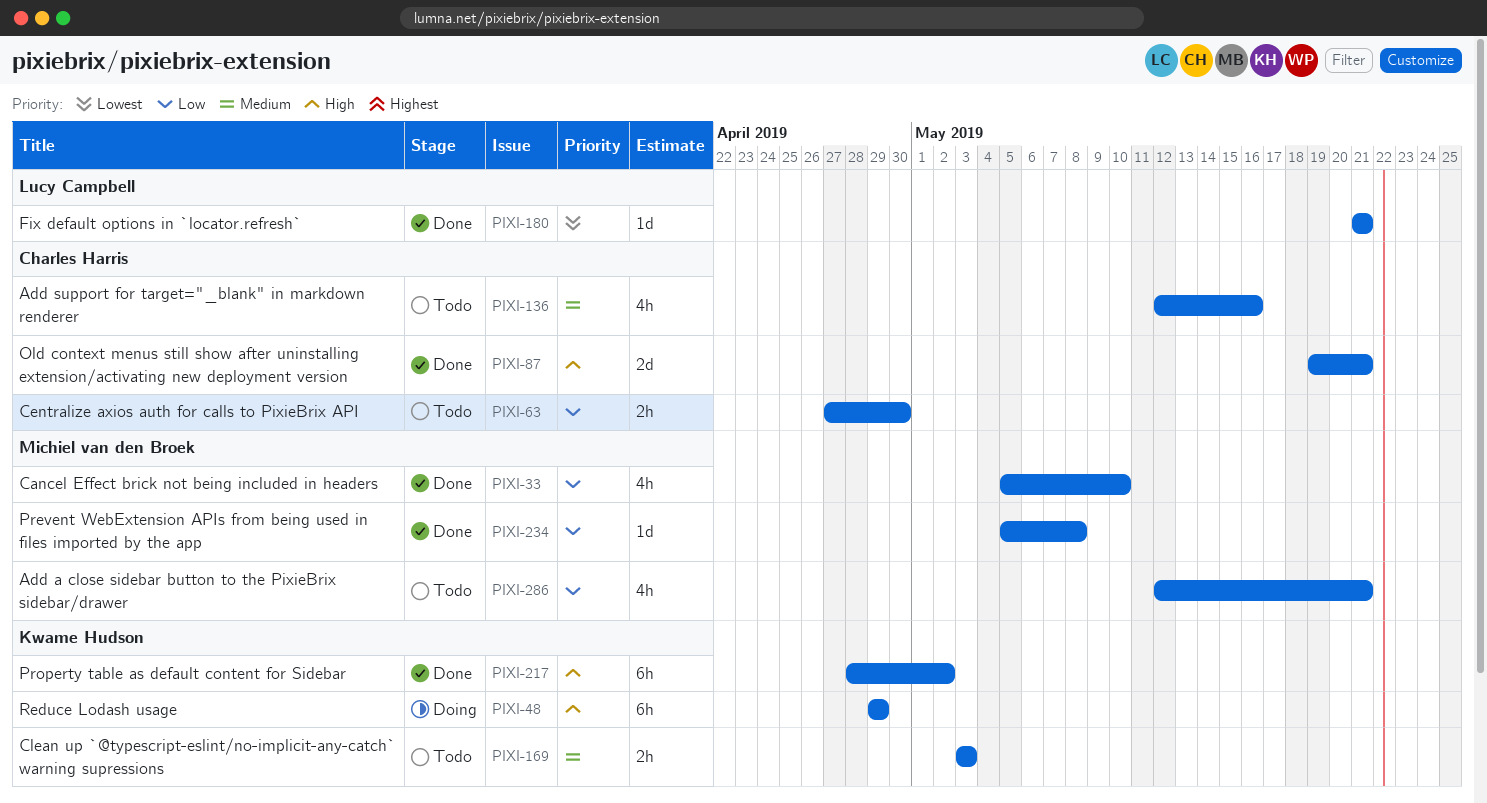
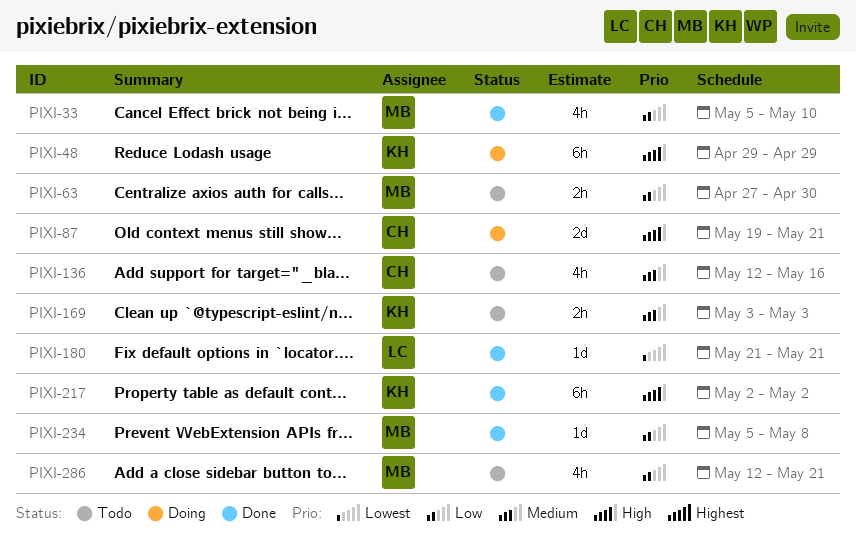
PIXI-63, owner: Charles Harris -> Michiel van den Broek
PIXI-87, status: Done -> Doing
PIXI-217, start: Apr 28 -> May 2

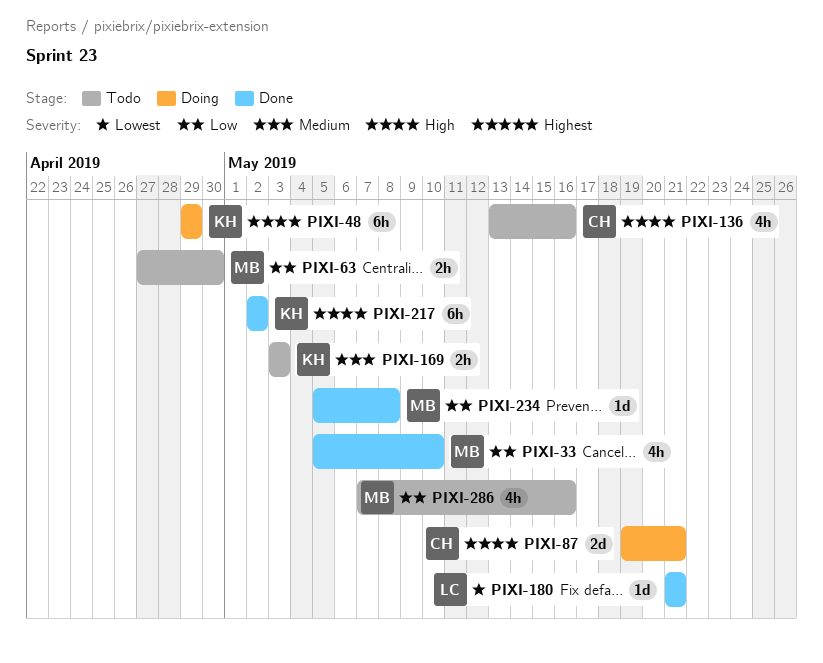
PIXI-136, priority: Medium -> High
PIXI-136, start: May 12 -> May 13
PIXI-286, start: May 12 -> May 7
PIXI-286, due: May 21 -> May 16

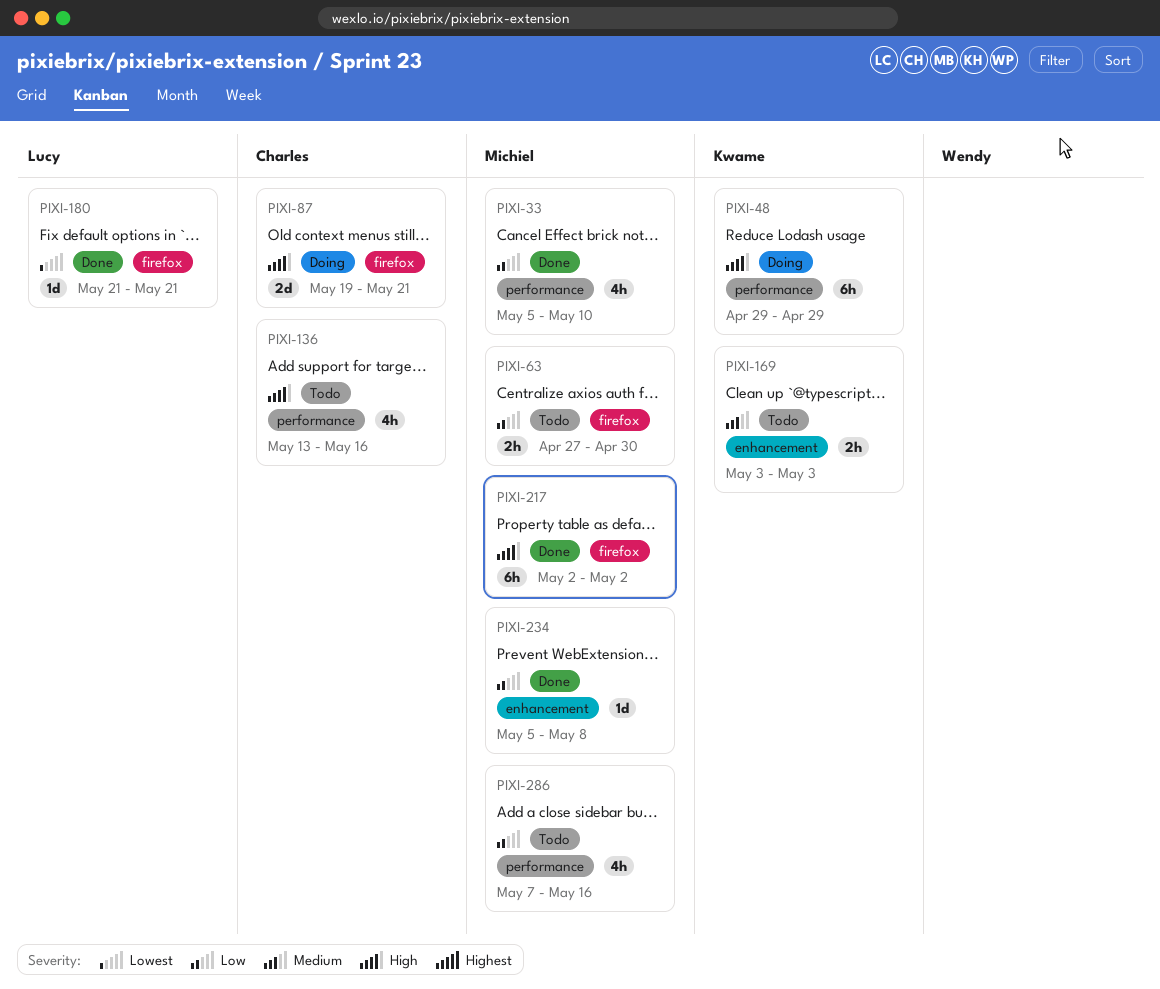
PIXI-217, owner: Kwame -> Michiel

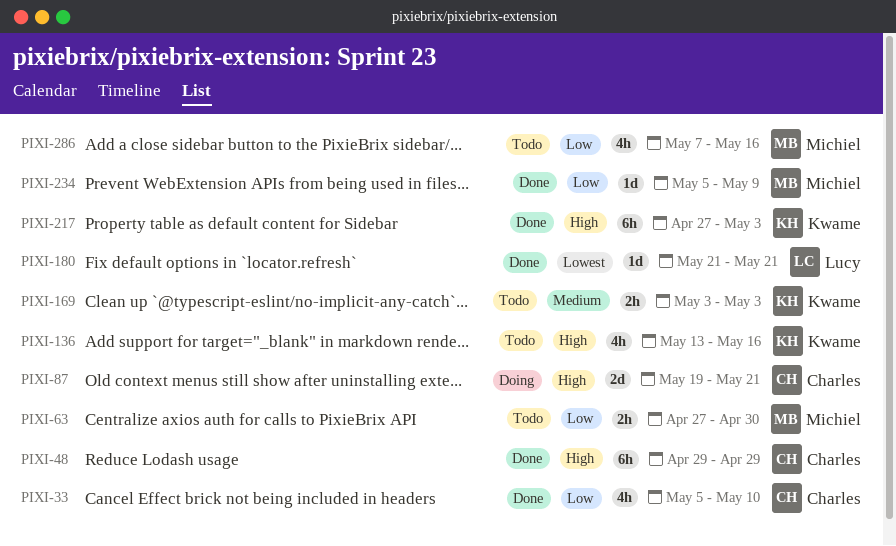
PIXI-33, owner: Michiel -> Charles
PIXI-48, status: Doing -> Done
PIXI-48, owner: Kwame -> Charles
PIXI-136, owner: Charles -> Kwame
PIXI-217, owner: Michiel -> Kwame
PIXI-217, start: May 2 -> Apr 27
PIXI-217, due: May 2 -> May 3
PIXI-234, due: May 8 -> May 9

